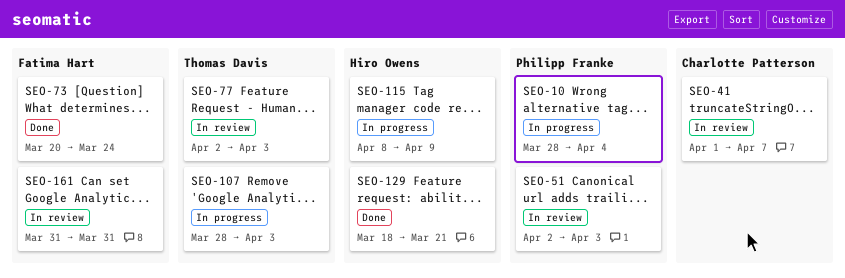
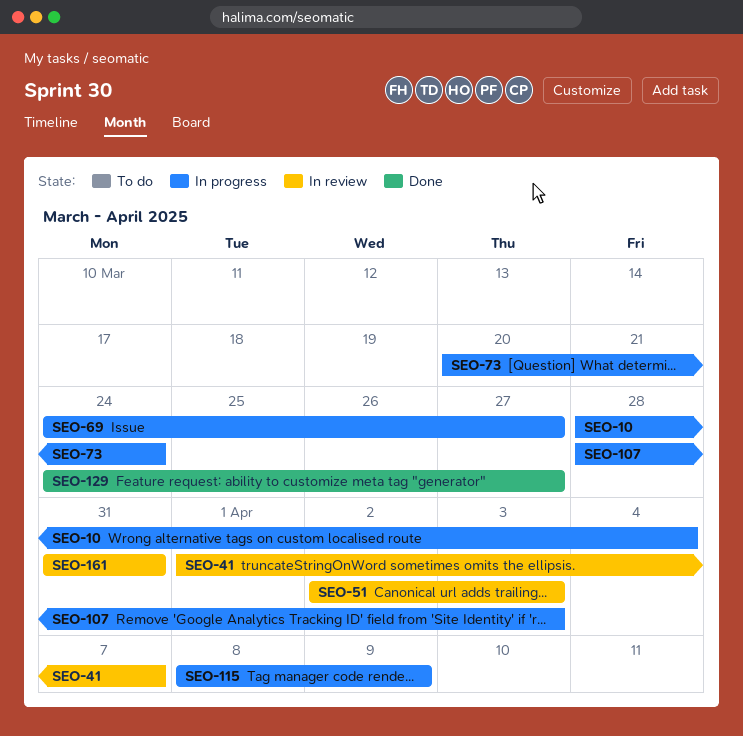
SEO-69: none -> present
SEO-73, status: Done -> In progress
SEO-77: present -> none
SEO-129, start: Mar 18 -> Mar 24
SEO-129, due: Mar 21 -> Mar 27

